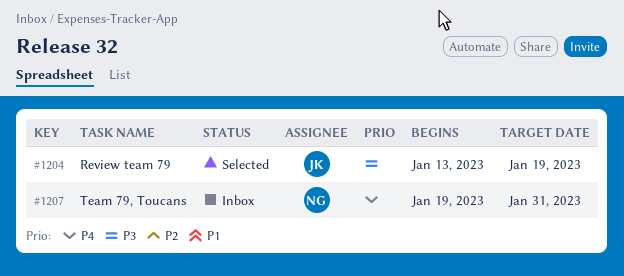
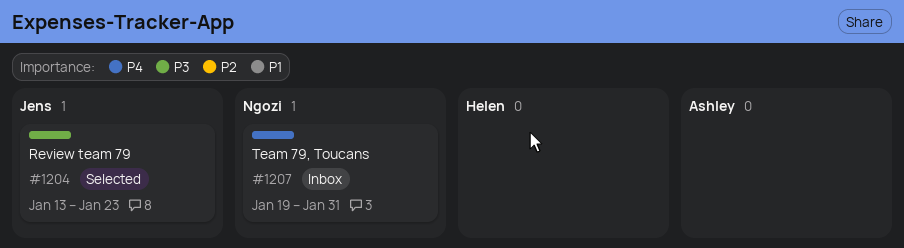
#1204, due: Jan 19 -> Jan 23

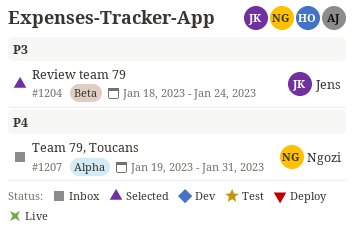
#1204, start: Jan 13 -> Jan 18
#1204, due: Jan 23 -> Jan 24

